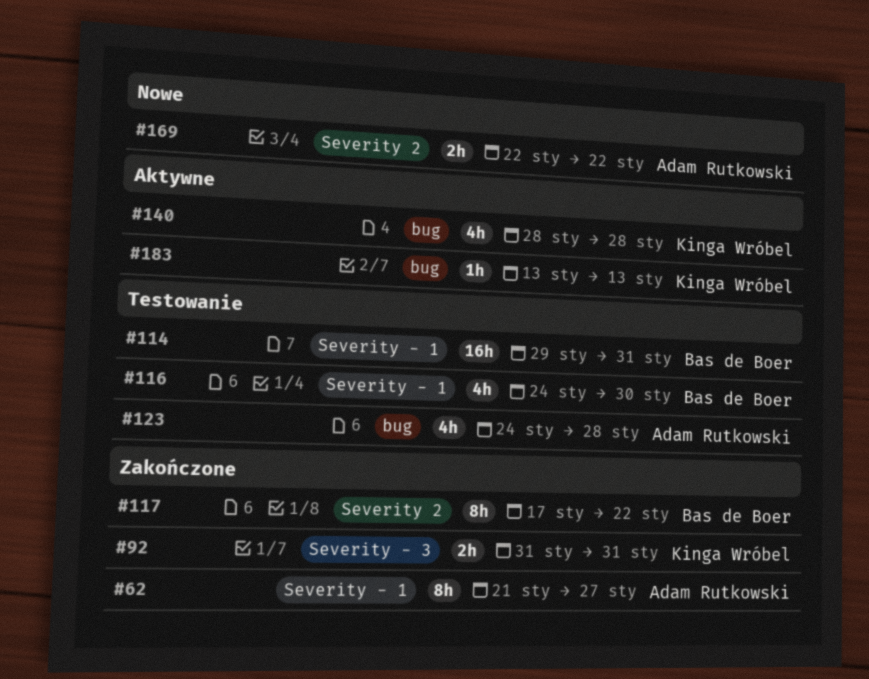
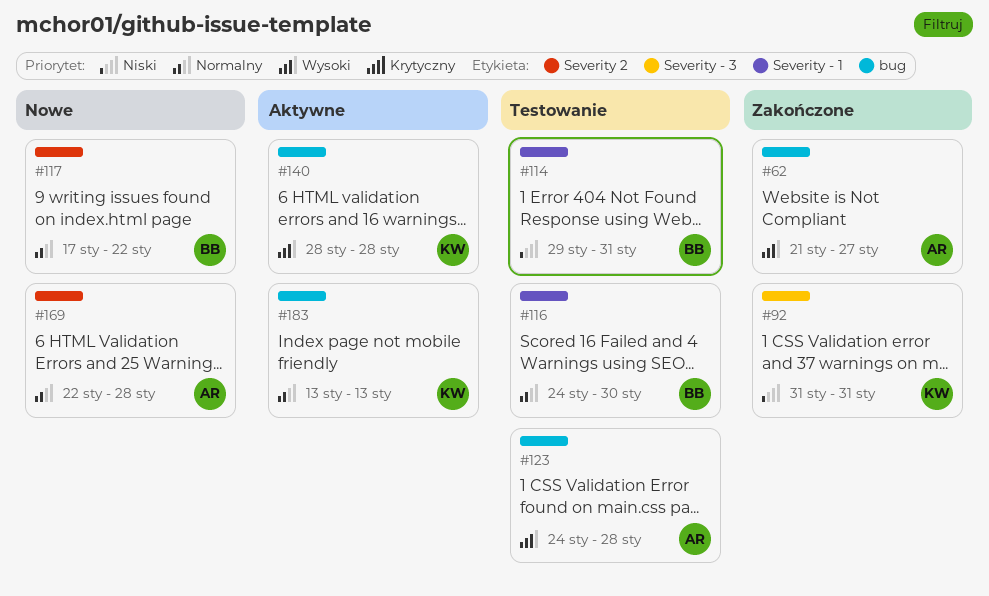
#62, label: Severity - 1 -> bug
#117, status: Zakończone -> Nowe
#169, due: Jan 22 -> Jan 28

